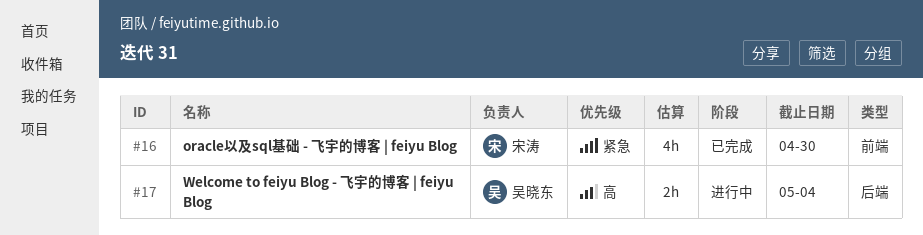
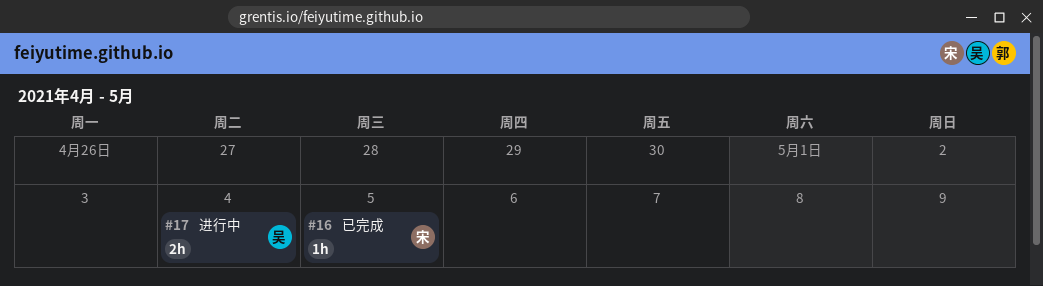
#16, estimate: 4h -> 1h
#16, due: Apr 30 -> May 5

